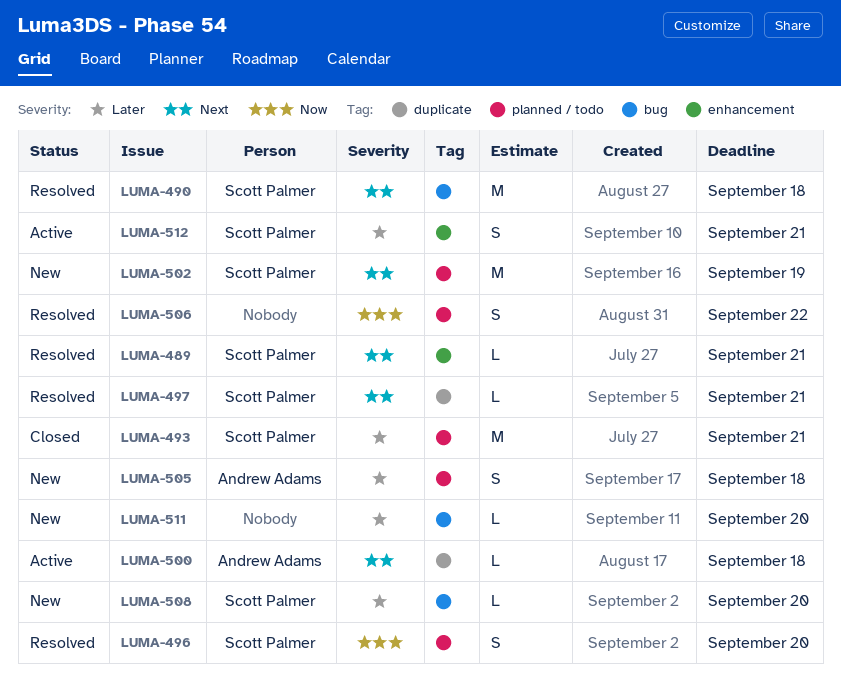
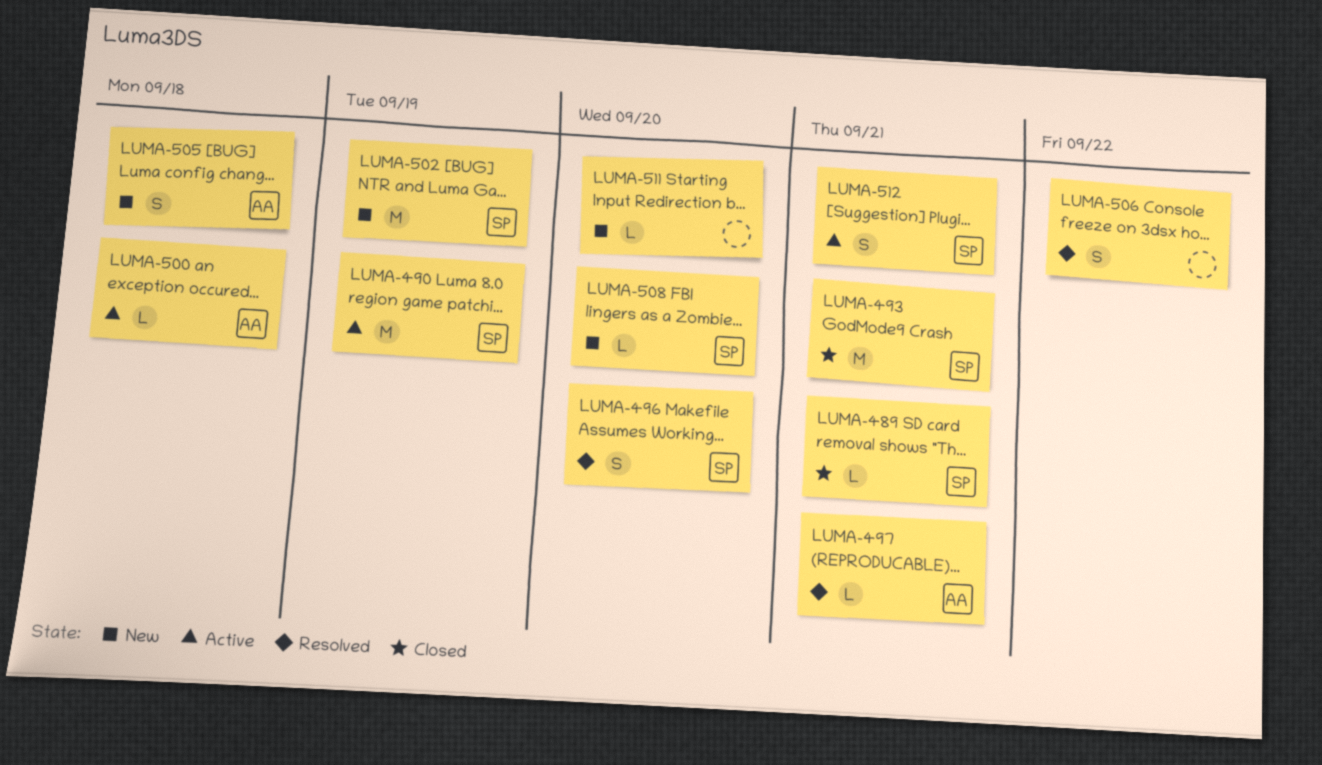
LUMA-489, status: Resolved -> Closed
LUMA-490, status: Resolved -> Active
LUMA-490, due: Sep 18 -> Sep 19
LUMA-497, owner: Scott Palmer -> Andrew Adams

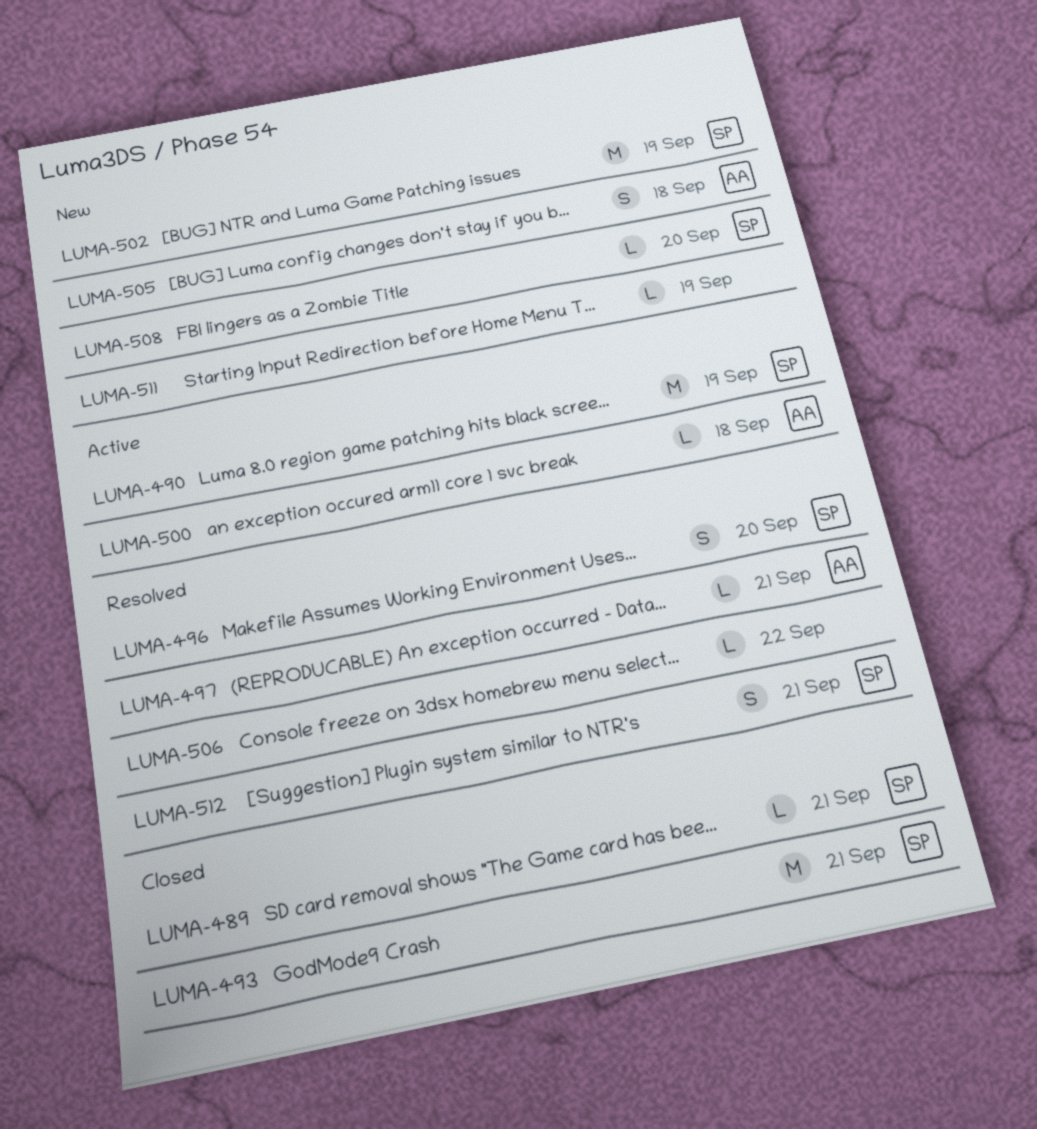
LUMA-506, estimate: S -> L
LUMA-511, due: Sep 20 -> Sep 19
LUMA-512, status: Active -> Resolved

